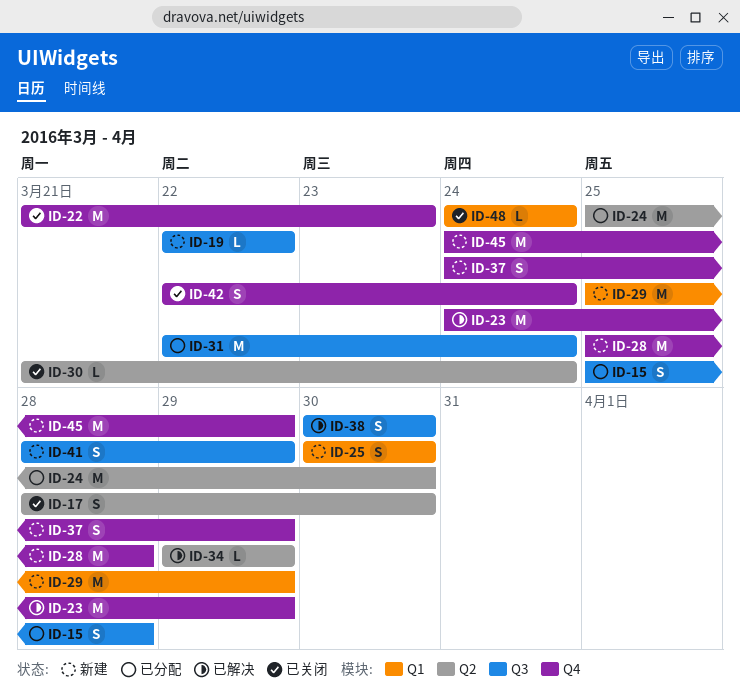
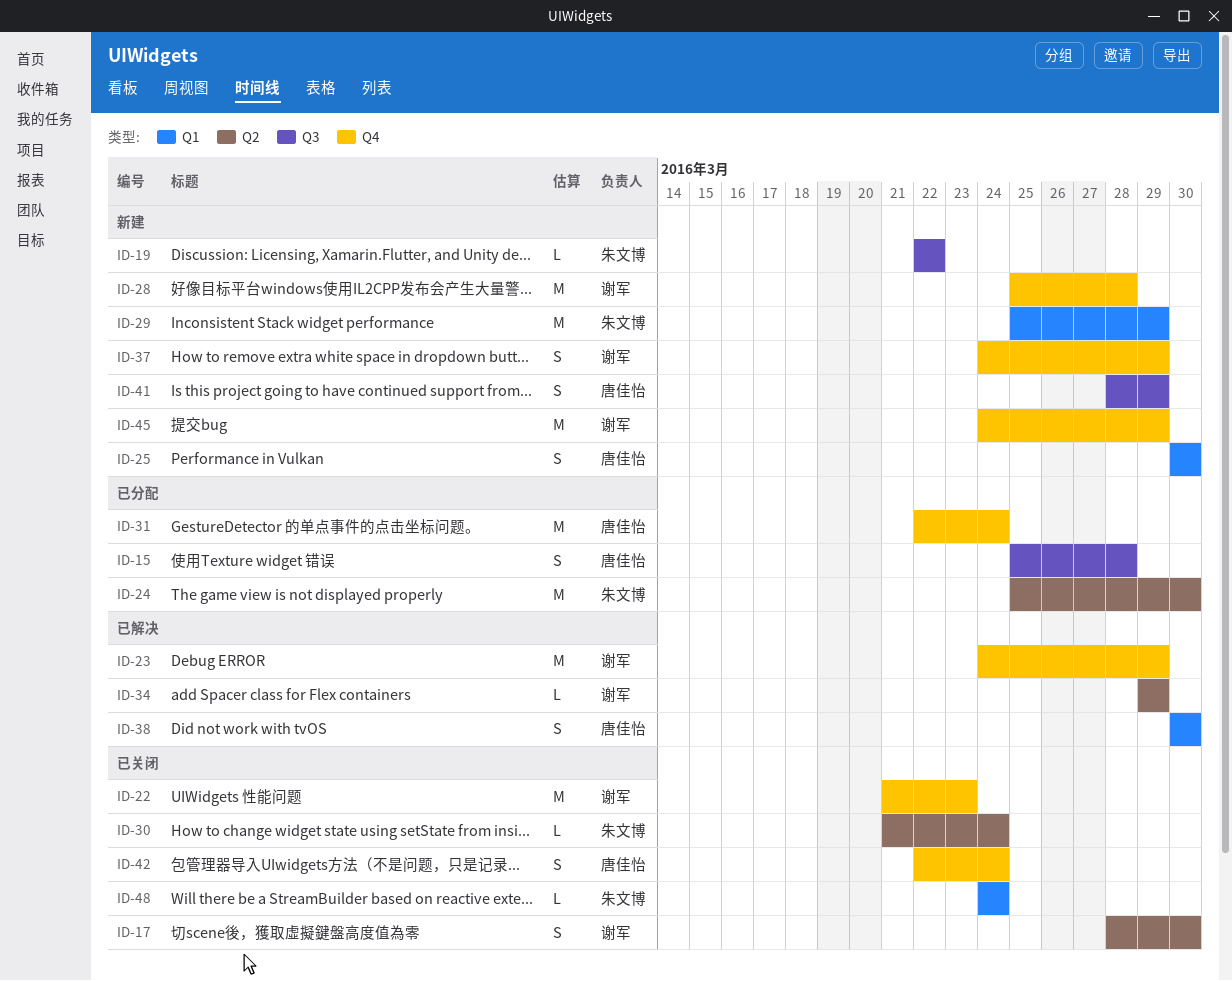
ID-31, label: Q3 -> Q4
ID-38, label: Q3 -> Q1

